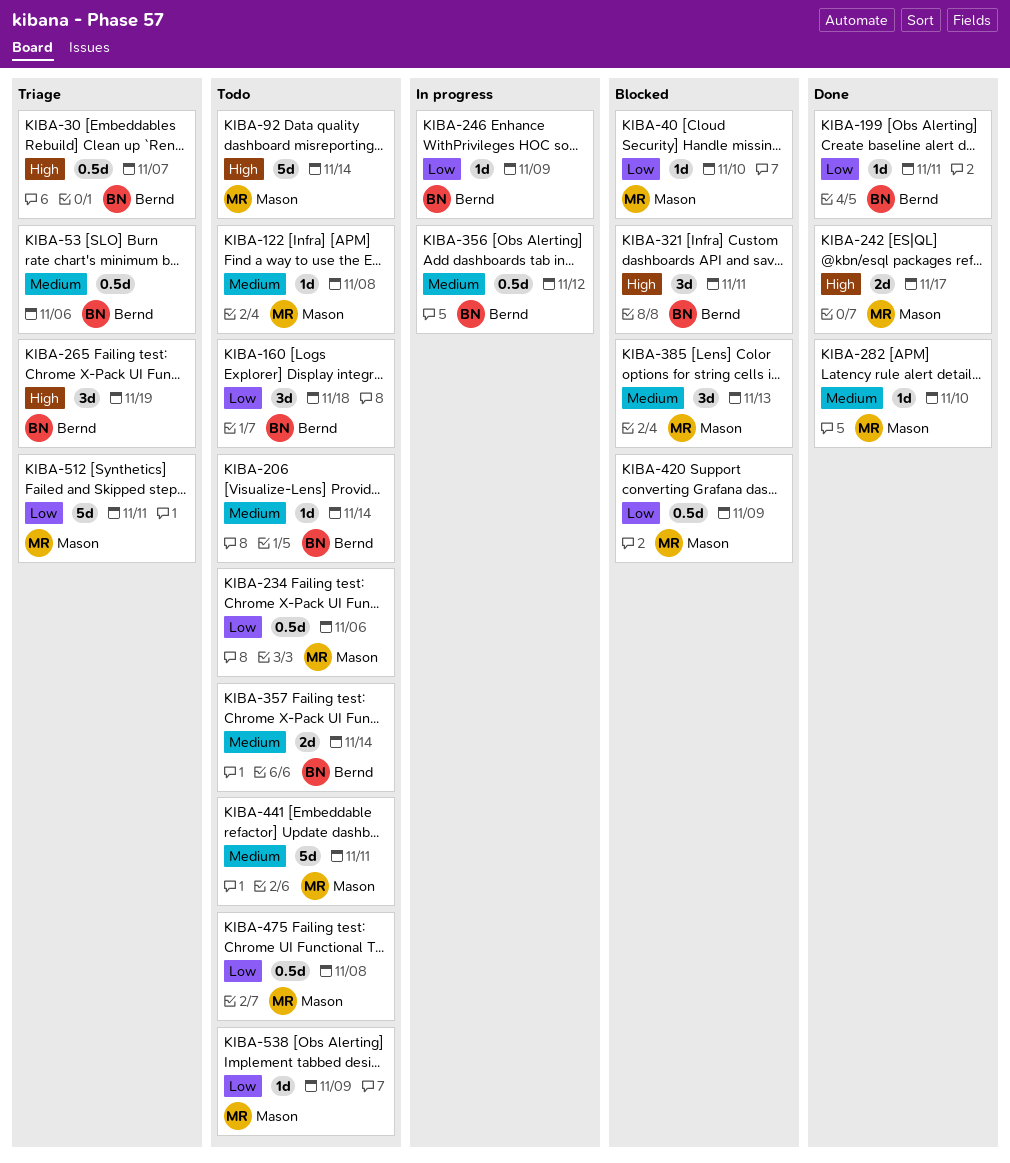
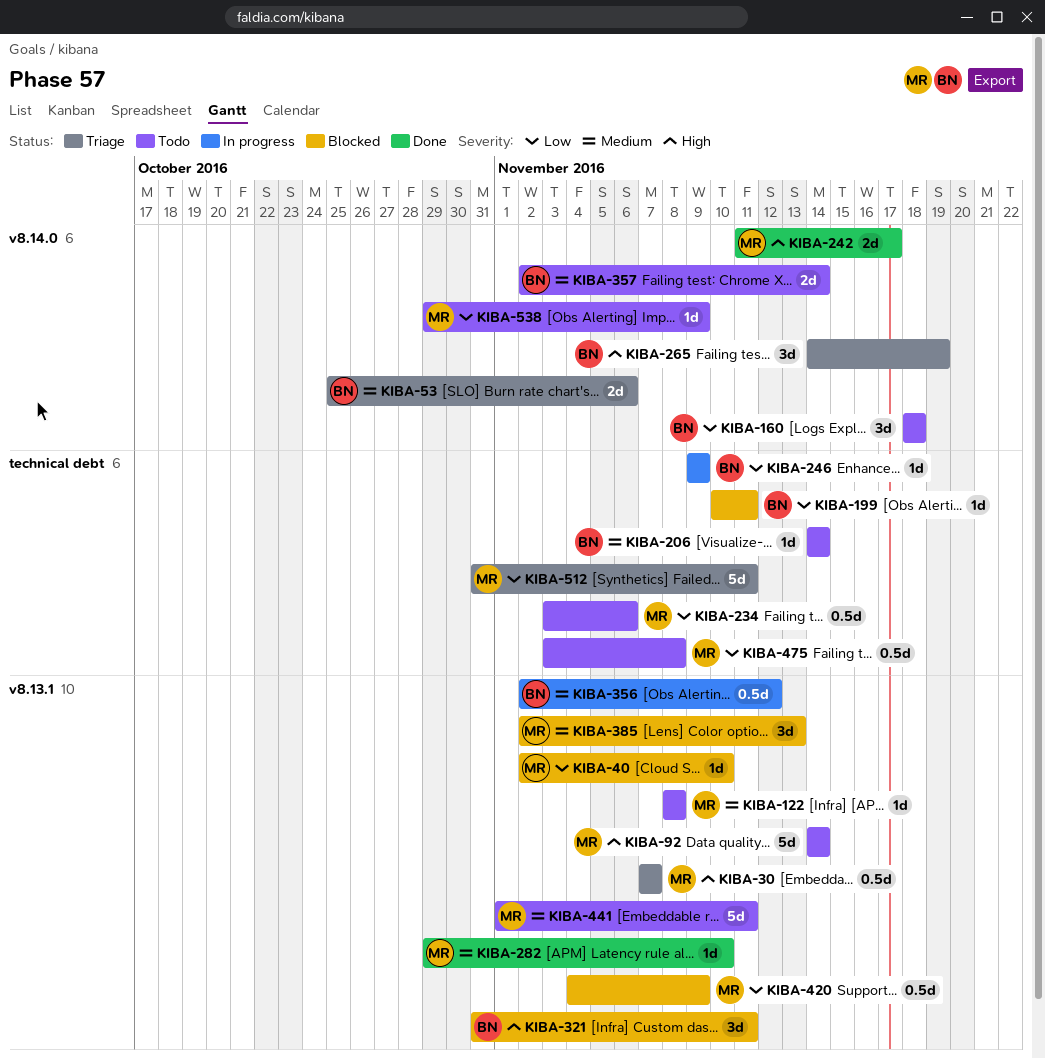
KIBA-30, owner: Bernd -> Mason
KIBA-53, estimate: 0.5d -> 2d
KIBA-199, status: Done -> Blocked

